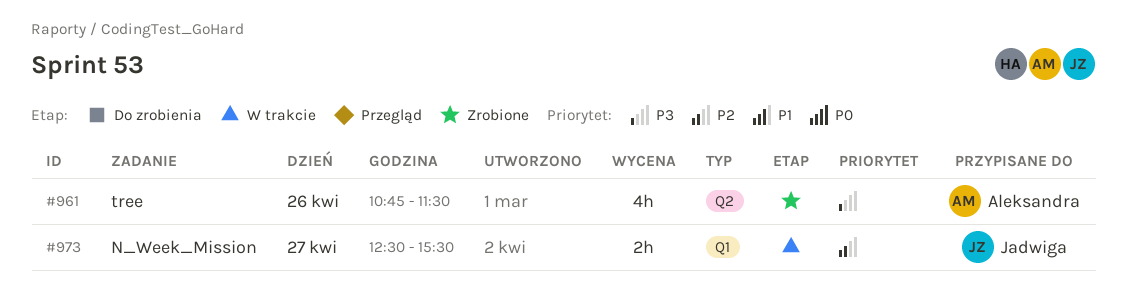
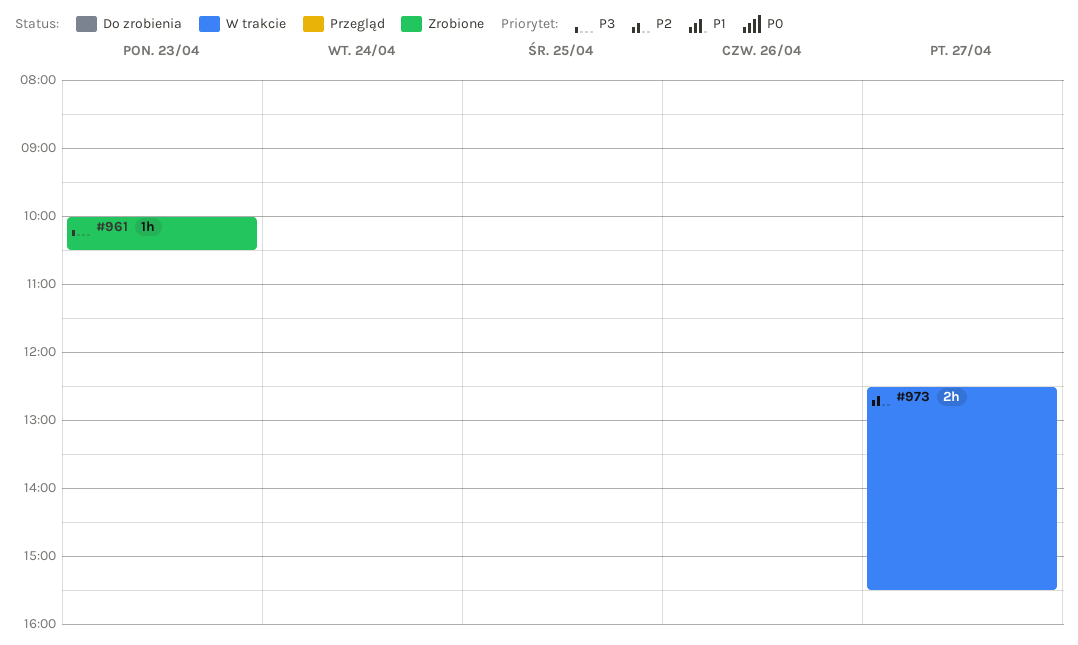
#961, estimate: 4h -> 1h
#961, day: Apr 26 -> Apr 23
#961, begins: 10:45 -> 10:00
#961, ends: 11:30 -> 10:30

